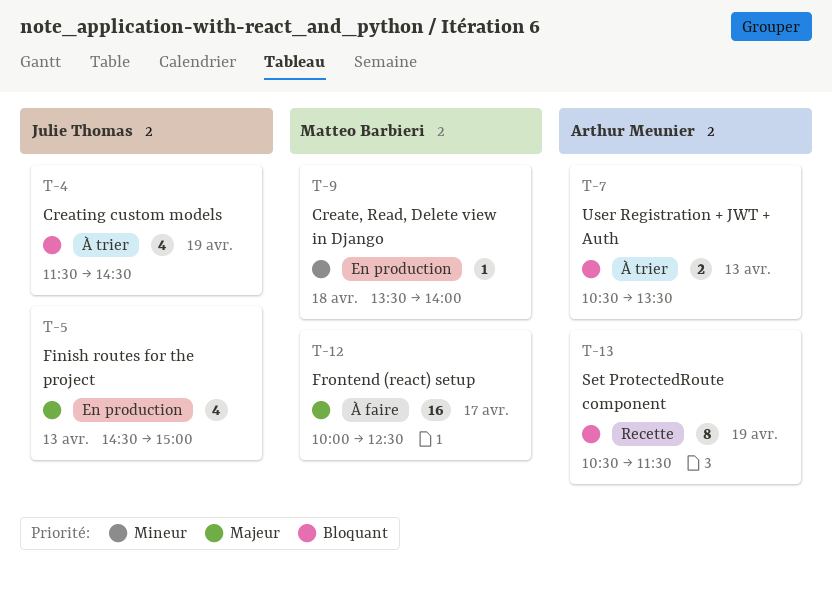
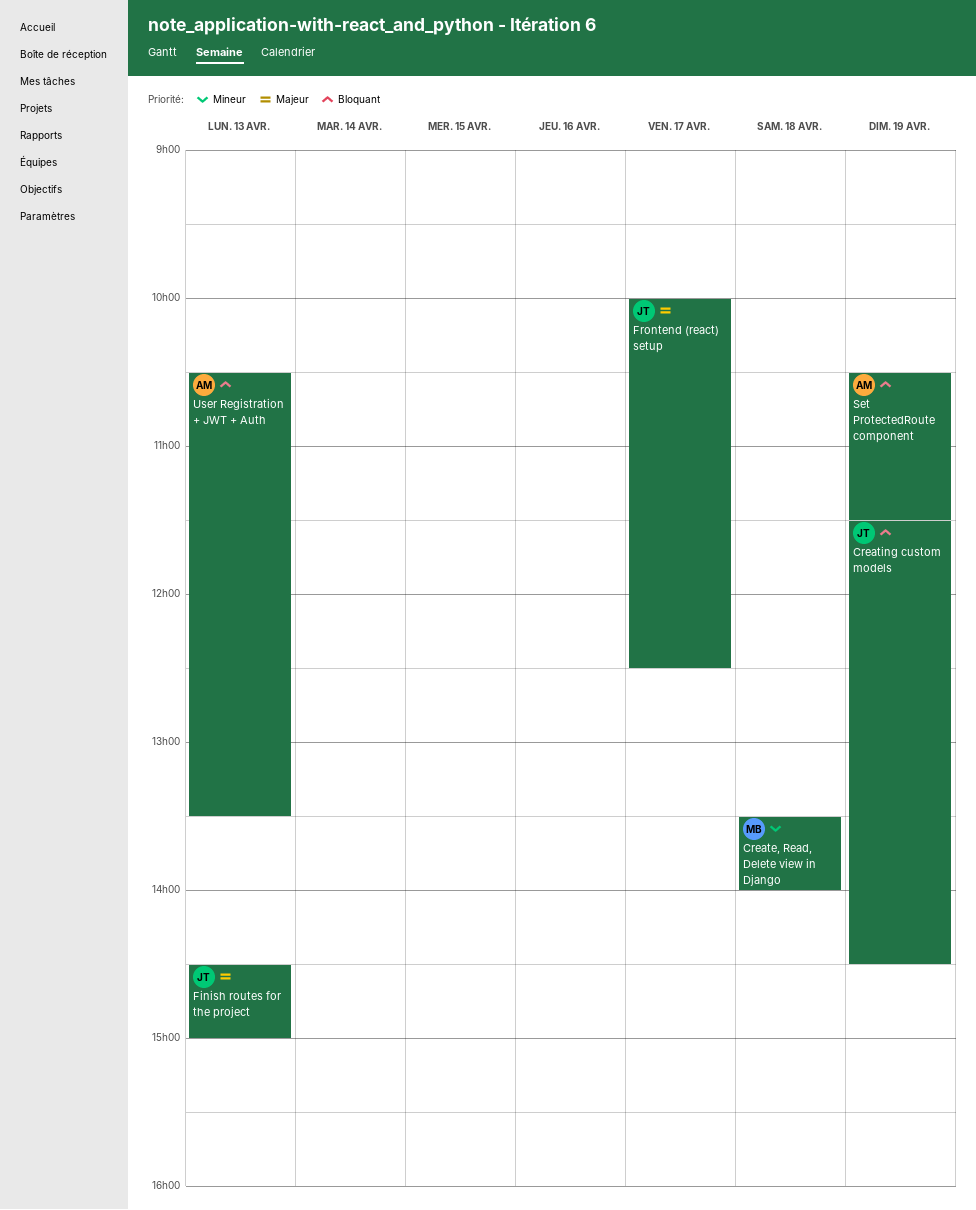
Frontend (react) setup, owner: Matteo Barbieri -> Julie Thomas

